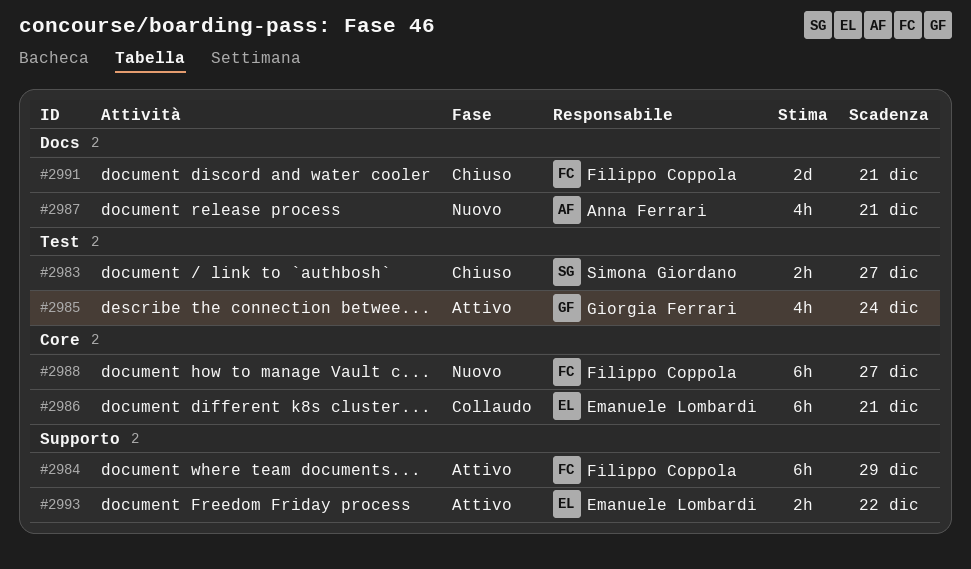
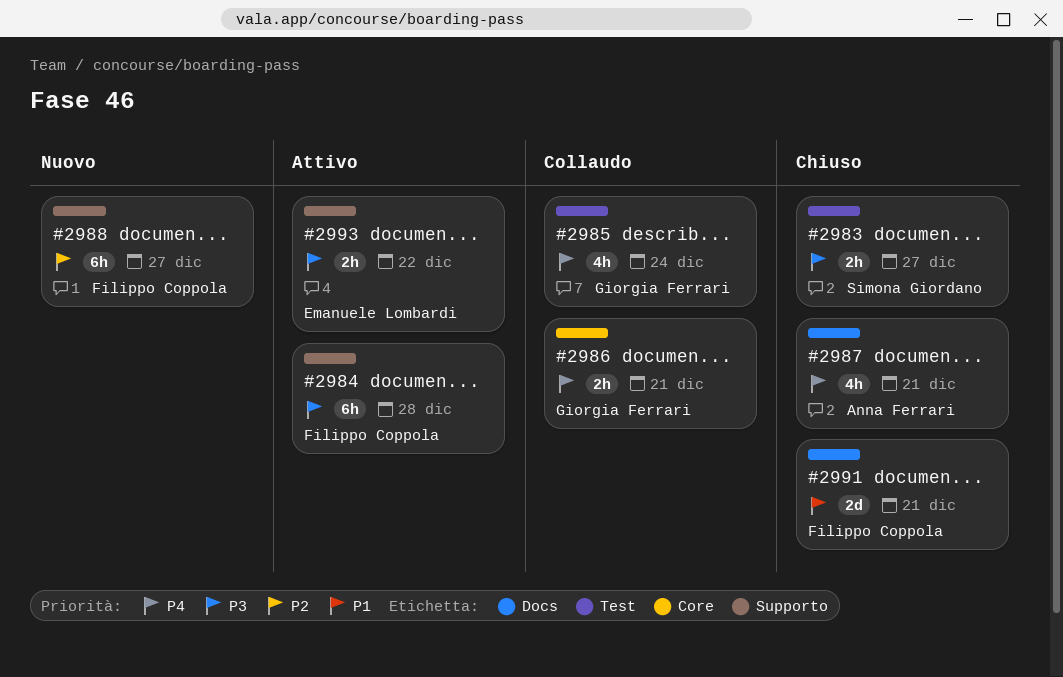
#2984, due: Dec 29 -> Dec 28
#2985, status: Attivo -> Collaudo
#2986, owner: Emanuele Lombardi -> Giorgia Ferrari
#2986, estimate: 6h -> 2h
#2987, status: Nuovo -> Chiuso
#2988, label: Core -> Supporto

